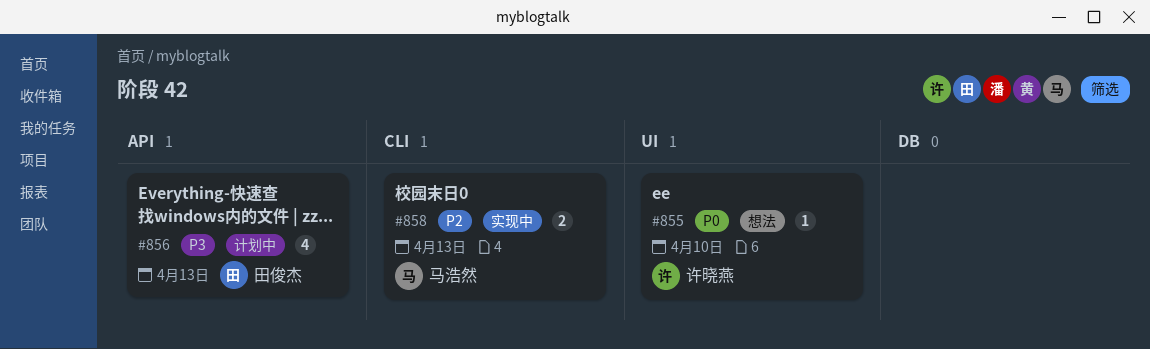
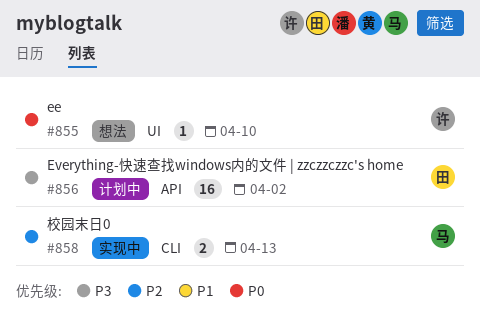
#856, estimate: 4 -> 16
#856, due: Apr 13 -> Apr 2

